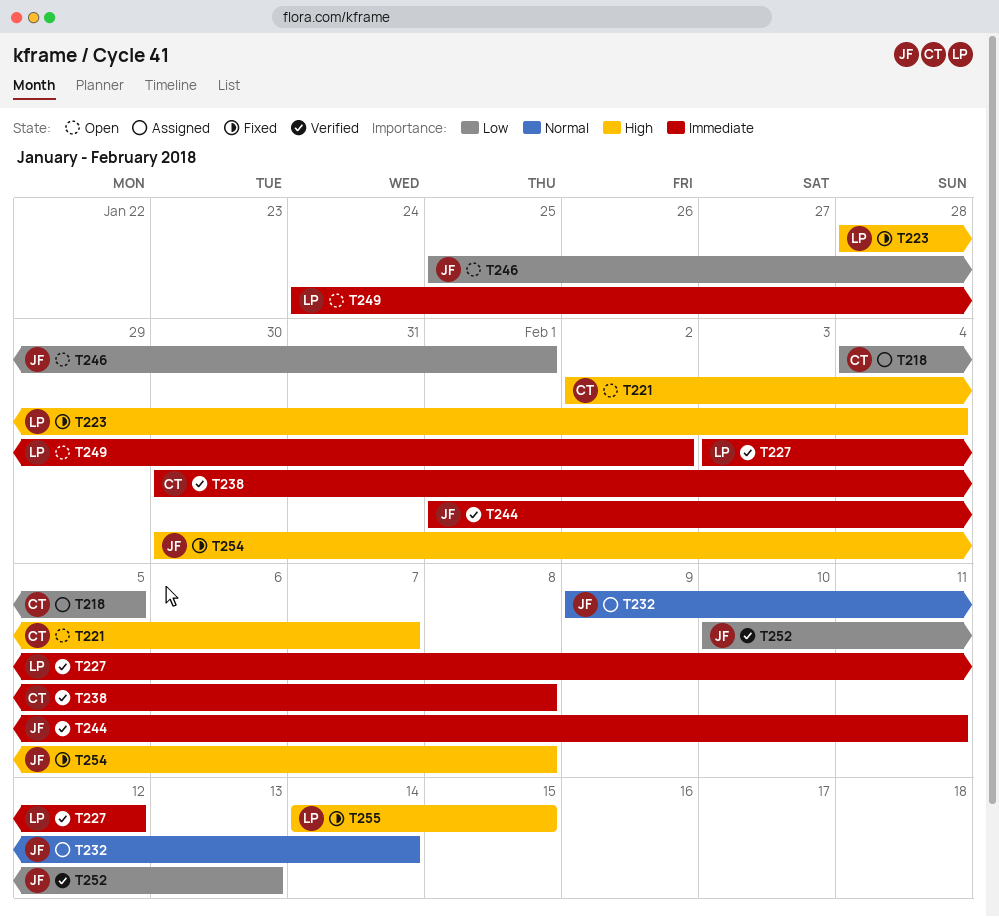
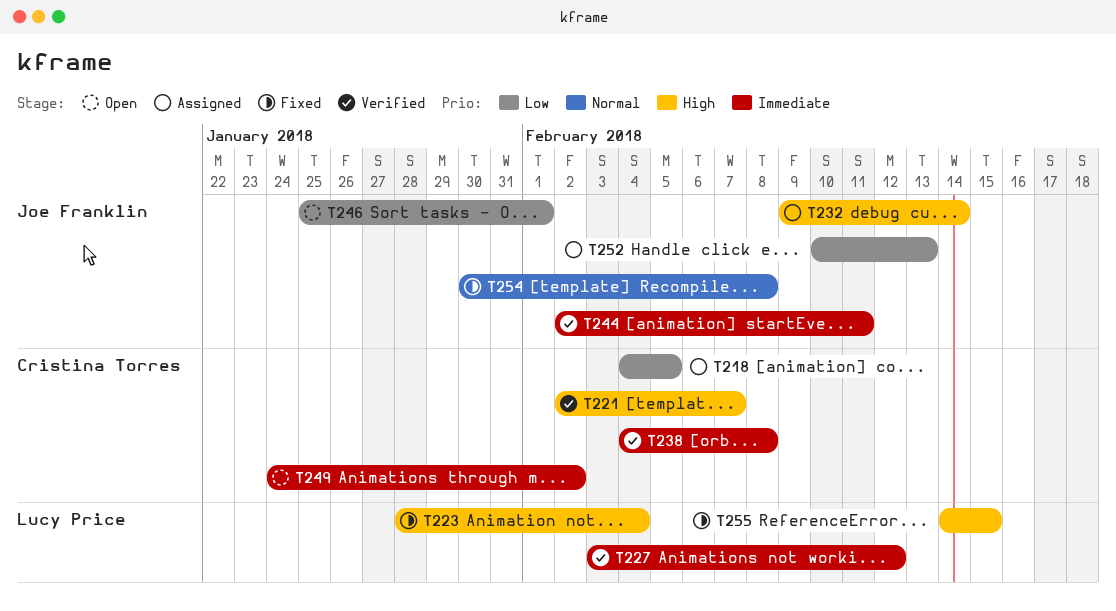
T221, status: Open -> Verified
T232, priority: Normal -> High
T238, start: Jan 30 -> Feb 4
T244, start: Feb 1 -> Feb 2
T249, owner: Lucy Price -> Cristina Torres
T252, status: Verified -> Assigned
T254, priority: High -> Normal

